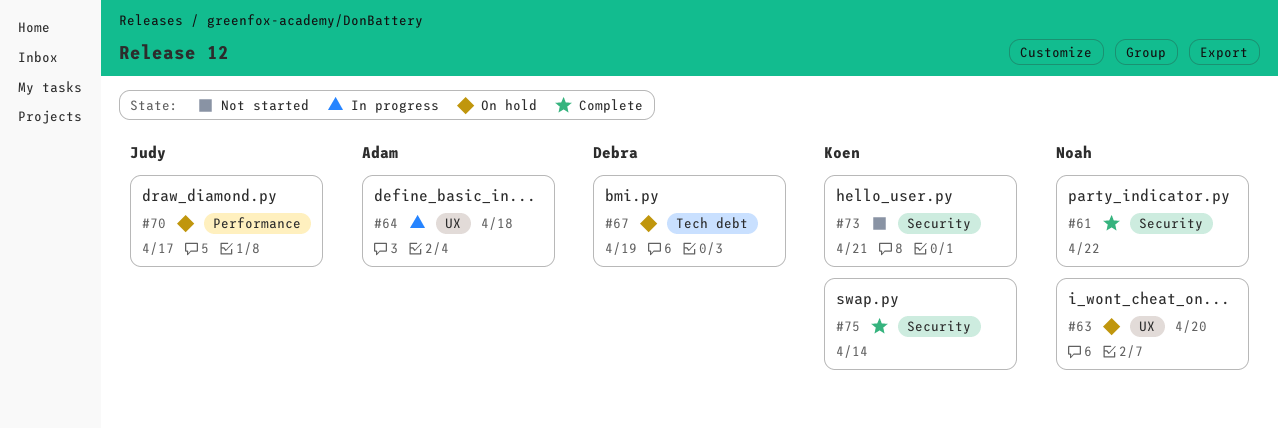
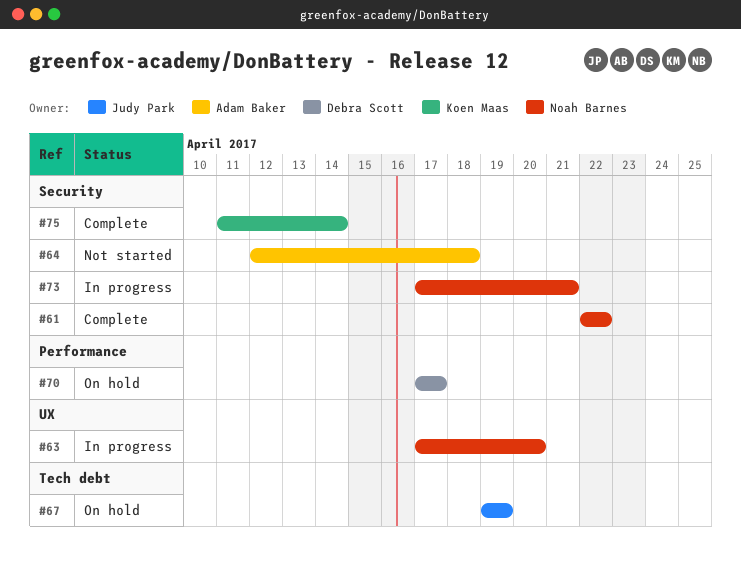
#63, status: On hold -> In progress
#64, status: In progress -> Not started
#64, label: UX -> Security
#67, owner: Debra Scott -> Judy Park
#70, owner: Judy Park -> Debra Scott
#73, status: Not started -> In progress
#73, owner: Koen Maas -> Noah Barnes

